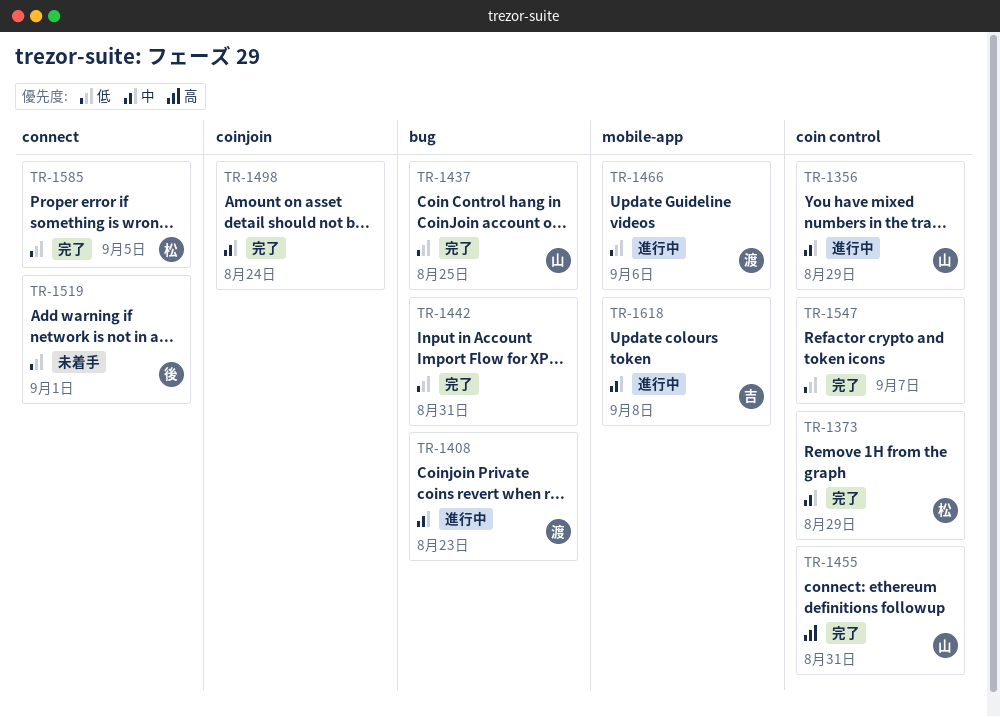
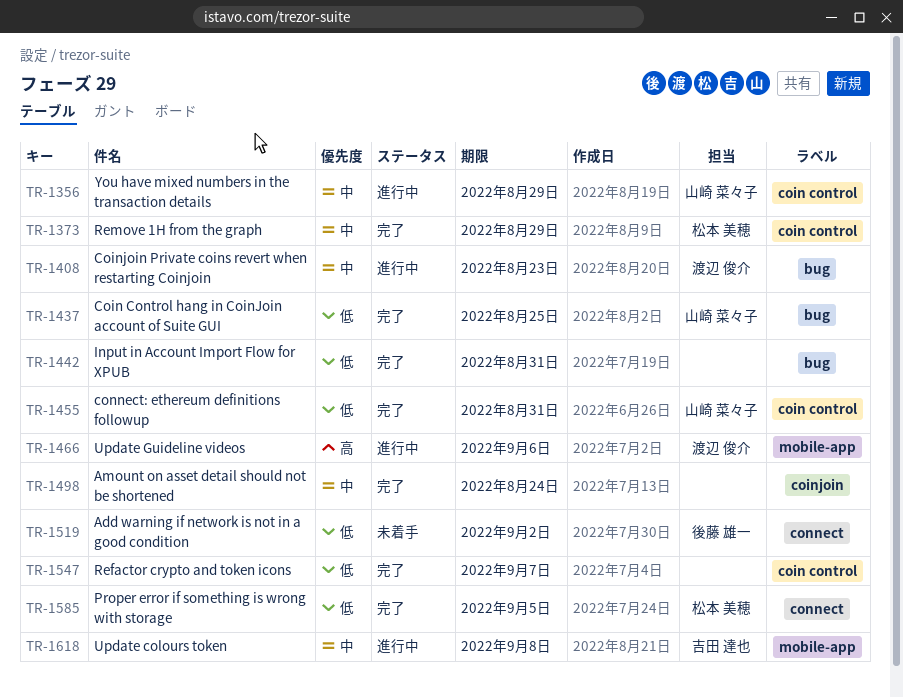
TR-1455, priority: 高 -> 低
TR-1466, priority: 低 -> 高
TR-1519, due: Sep 1 -> Sep 2

